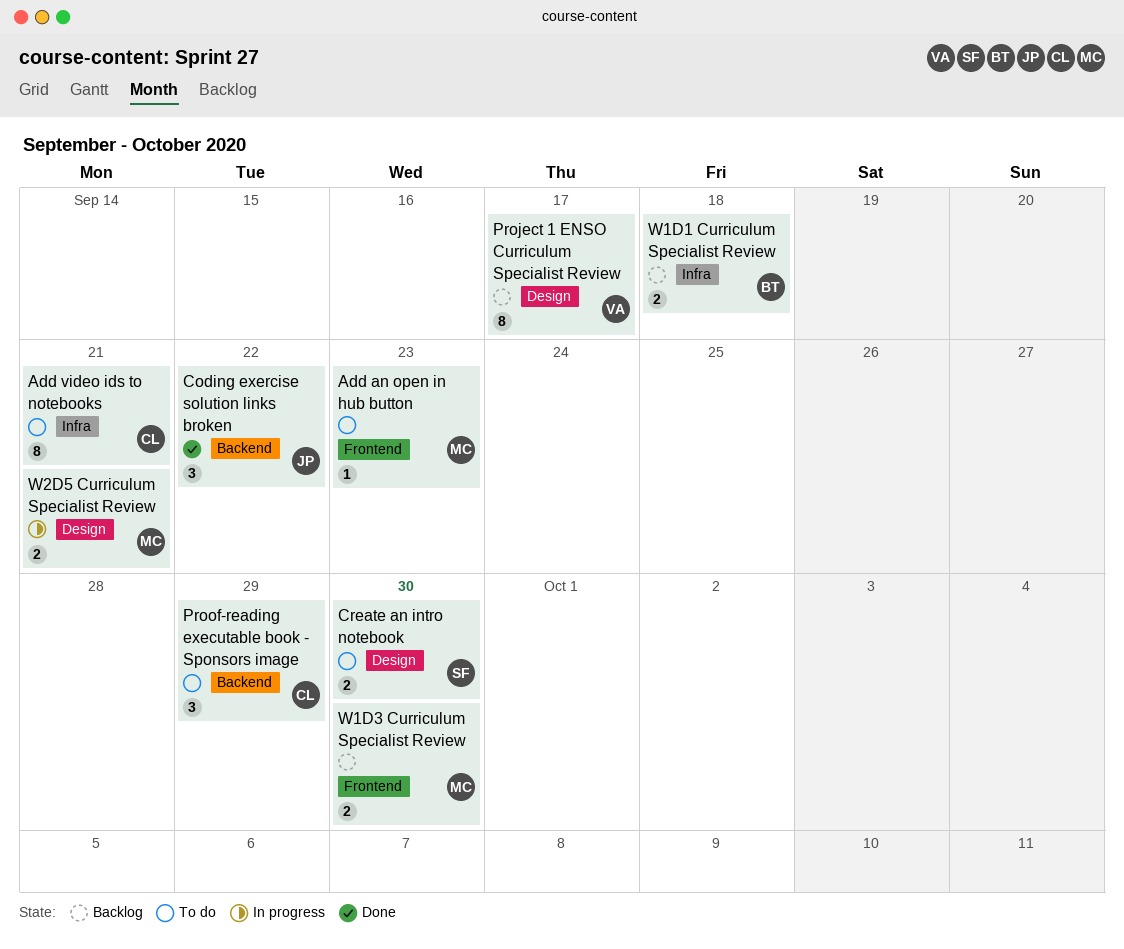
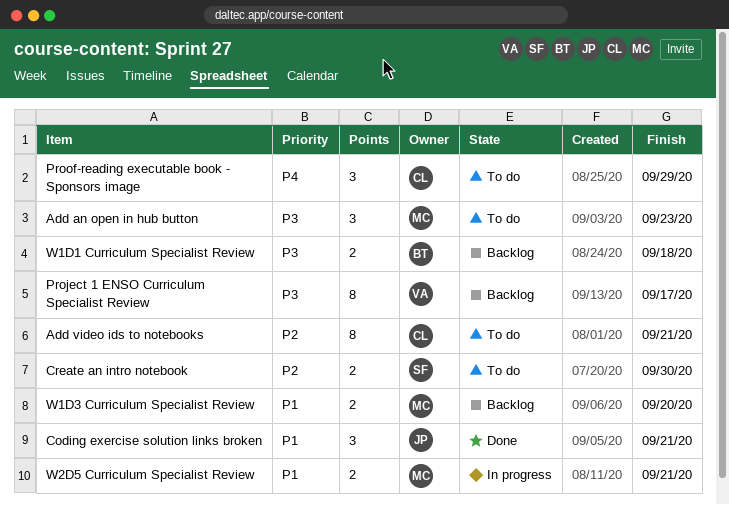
Add an open in hub button, estimate: 1 -> 3
Coding exercise solution links broken, due: Sep 22 -> Sep 21
W1D3 Curriculum Specialist Review, due: Sep 30 -> Sep 20

